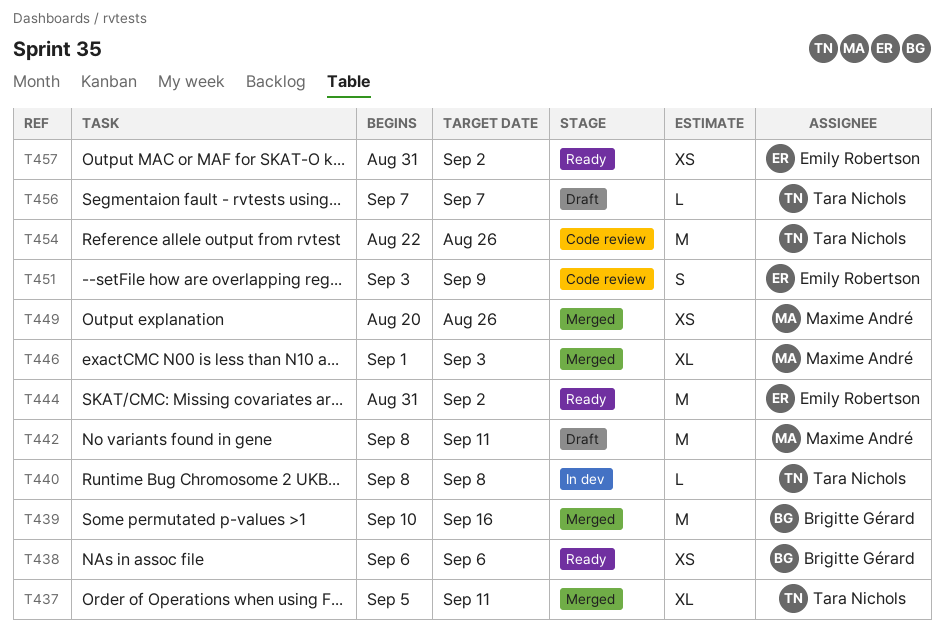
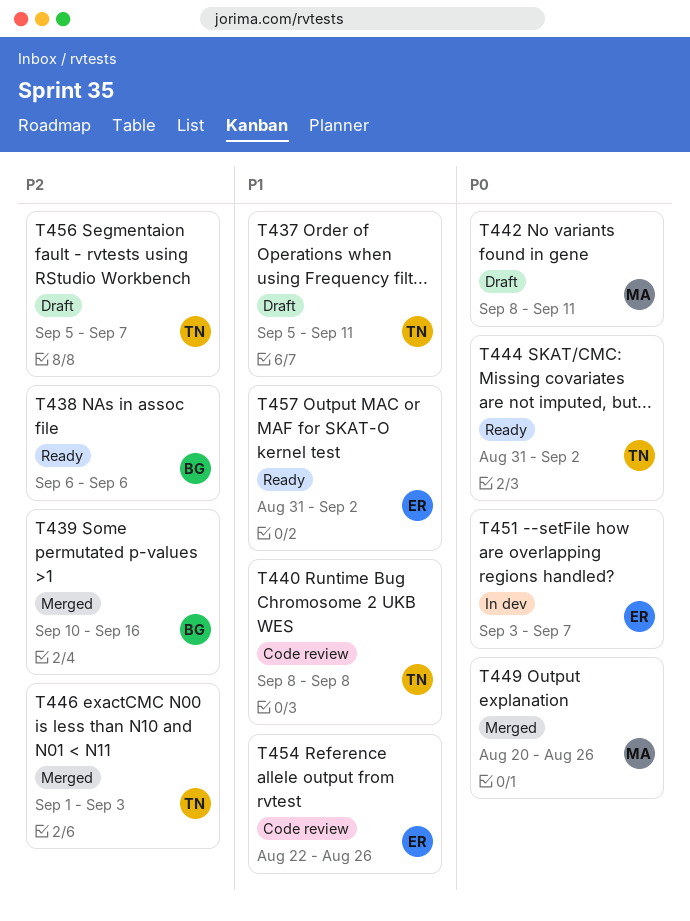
T437, status: Merged -> Draft
T440, status: In dev -> Code review
T444, owner: Emily Robertson -> Tara Nichols
T446, owner: Maxime André -> Tara Nichols
T451, status: Code review -> In dev
T451, due: Sep 9 -> Sep 7
T454, owner: Tara Nichols -> Emily Robertson
T456, start: Sep 7 -> Sep 5

